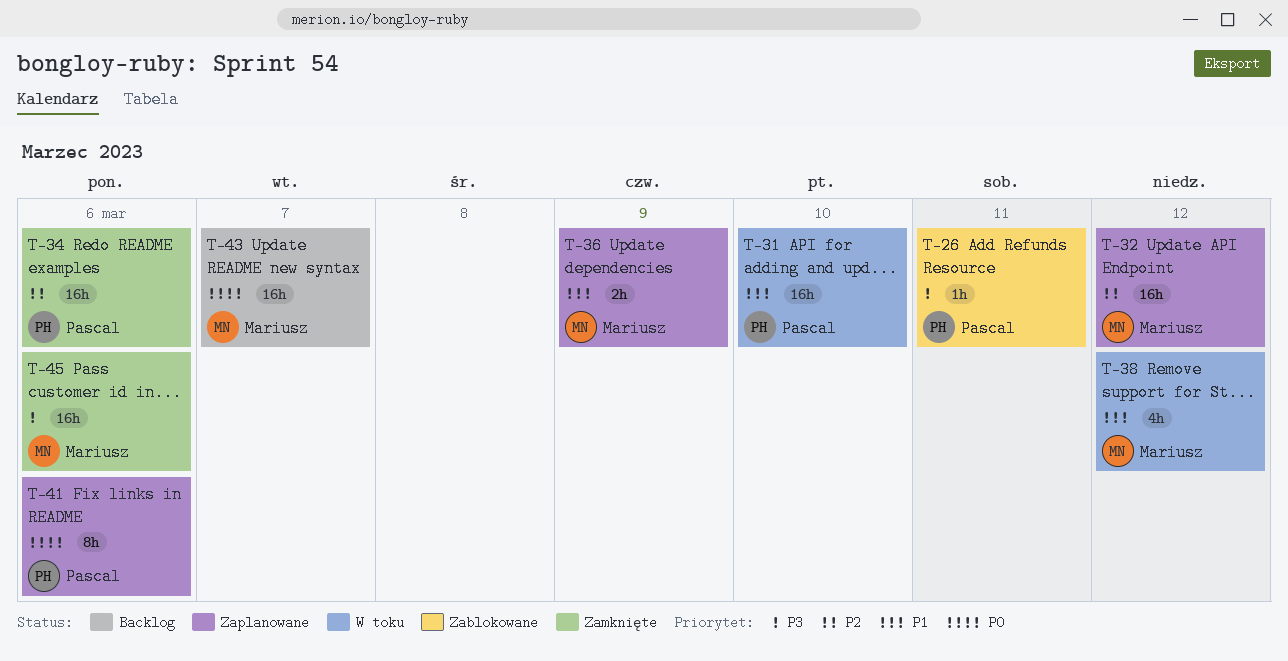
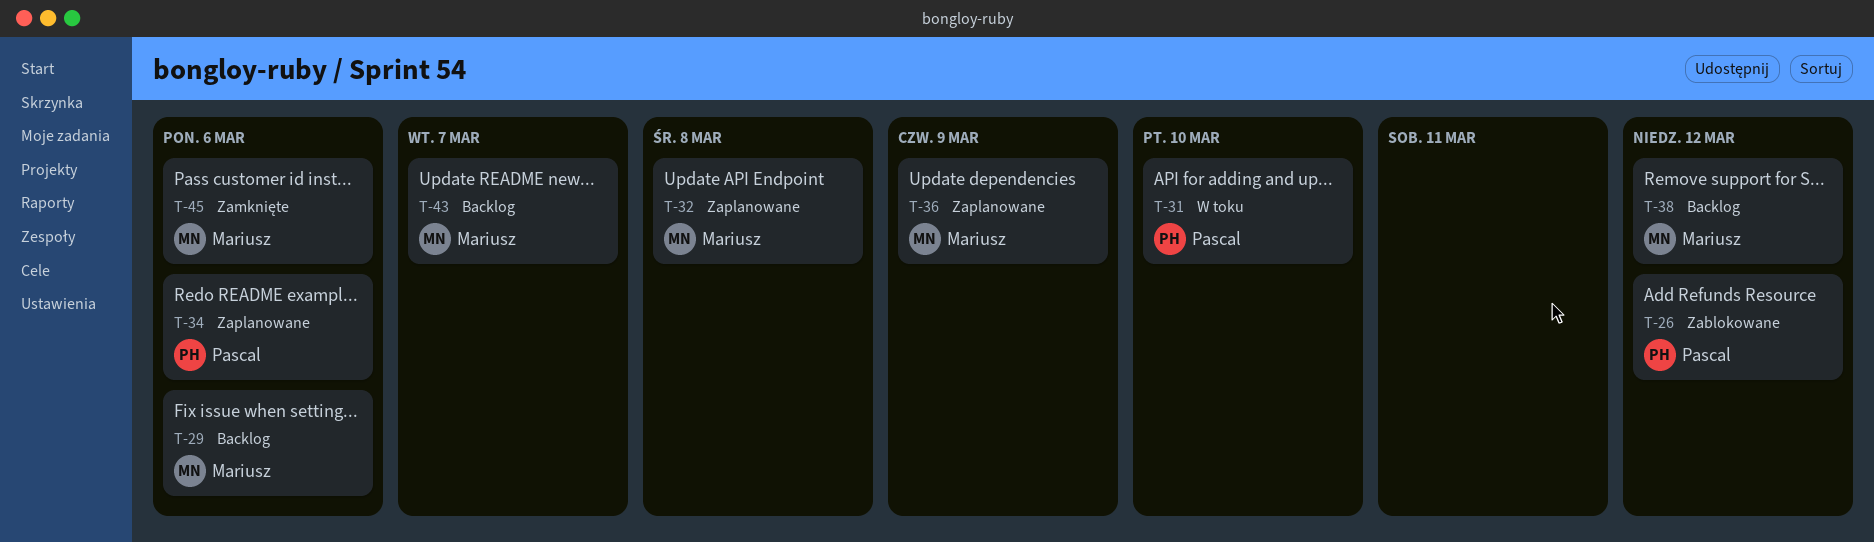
T-26, due: Mar 11 -> Mar 12
T-29: none -> present
T-32, due: Mar 12 -> Mar 8
T-34, status: Zamknięte -> Zaplanowane
T-38, status: W toku -> Backlog
T-41: present -> none

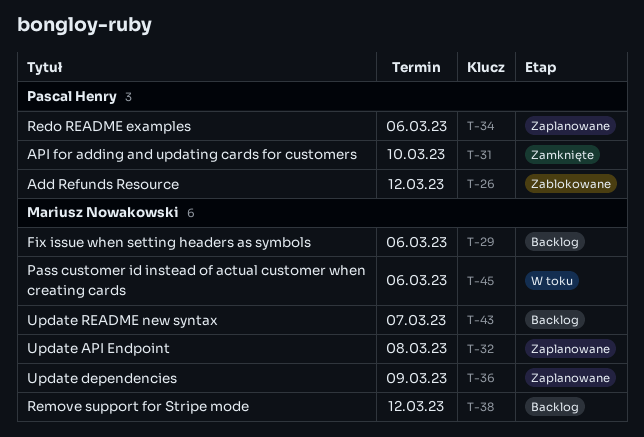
T-31, status: W toku -> Zamknięte
T-45, status: Zamknięte -> W toku

